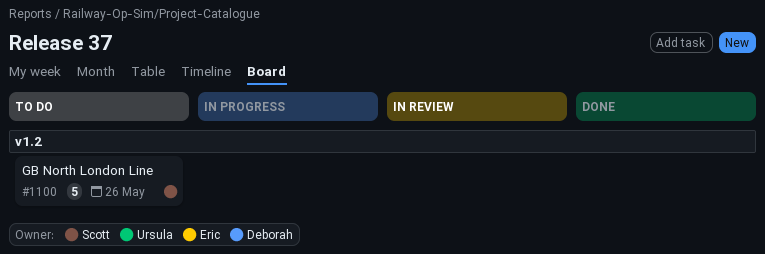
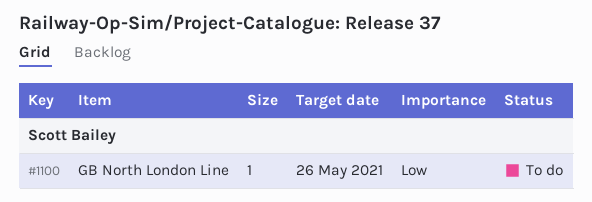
#1100, estimate: 5 -> 1

